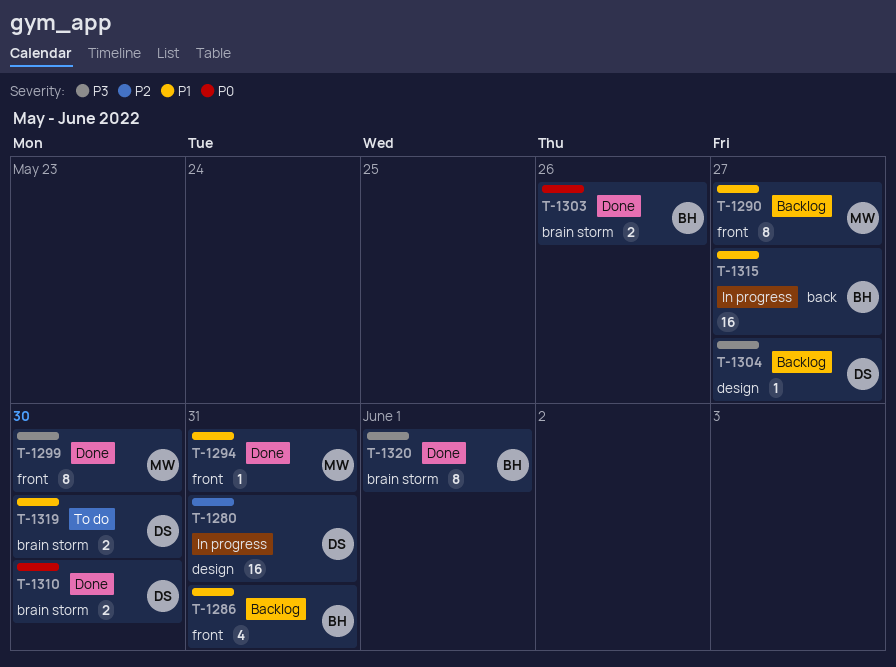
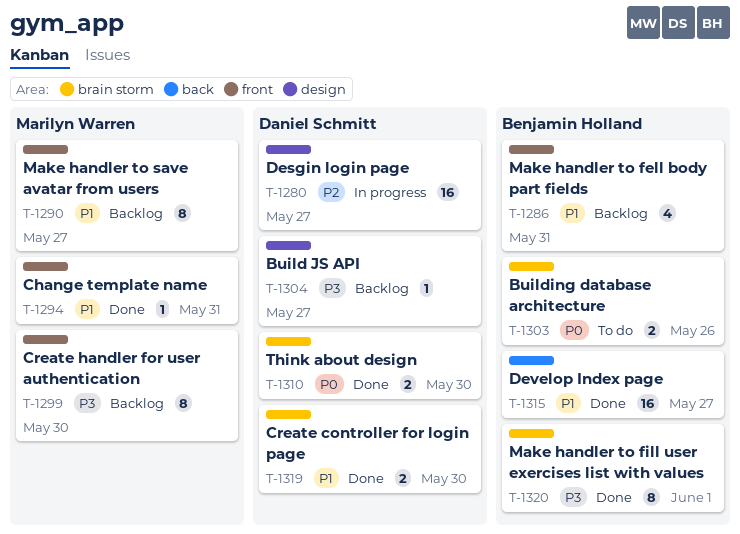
T-1280, due: May 31 -> May 27
T-1299, status: Done -> Backlog
T-1303, status: Done -> To do
T-1315, status: In progress -> Done
T-1319, status: To do -> Done

